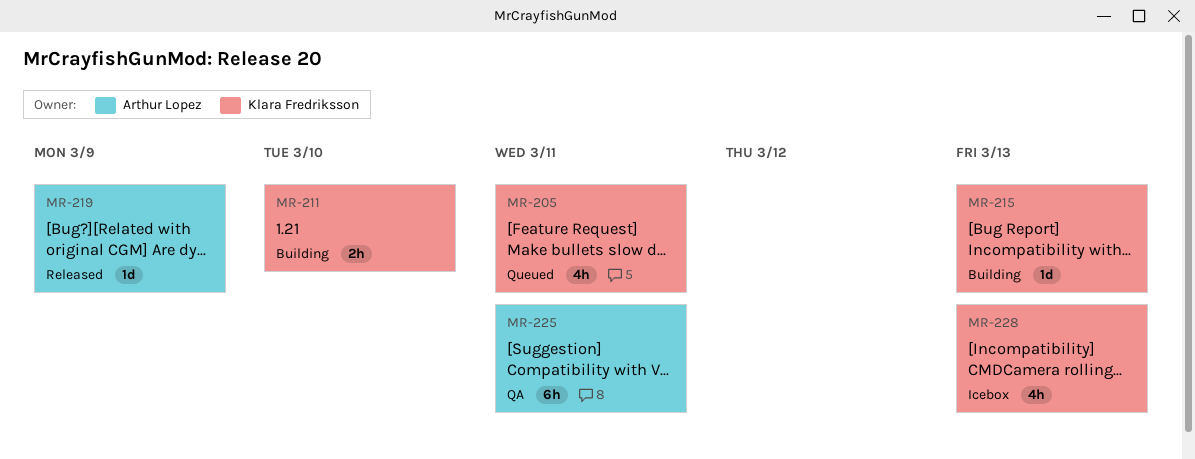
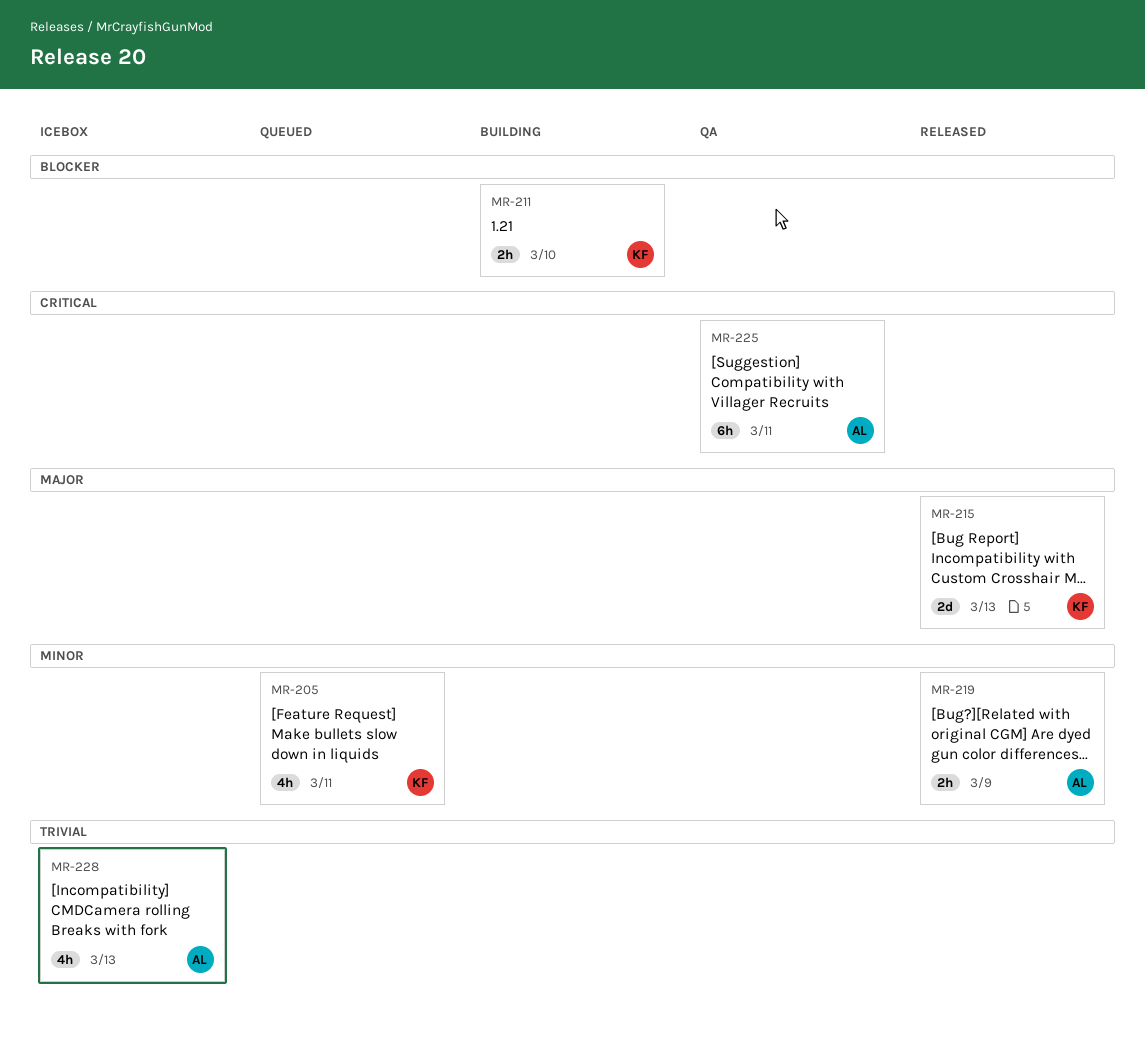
MR-215, status: Building -> Released
MR-215, estimate: 1d -> 2d
MR-219, estimate: 1d -> 2h
MR-228, owner: Klara Fredriksson -> Arthur Lopez

